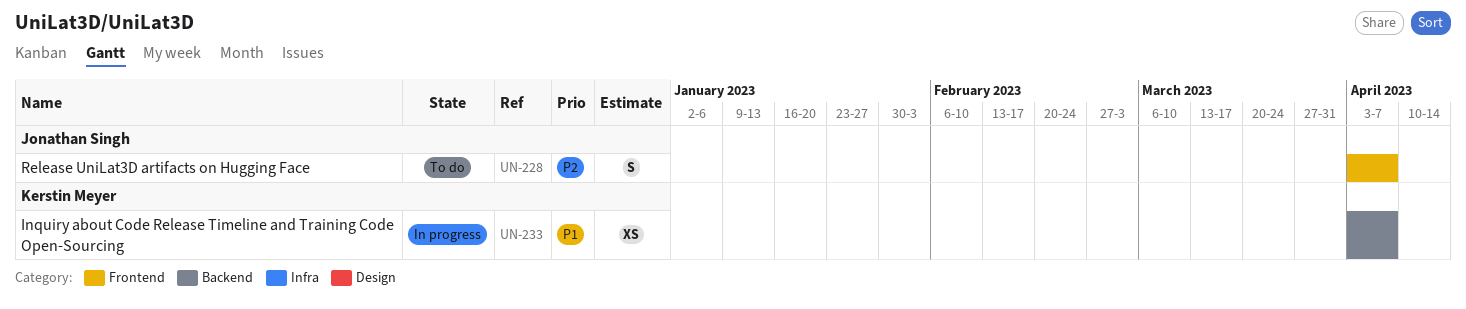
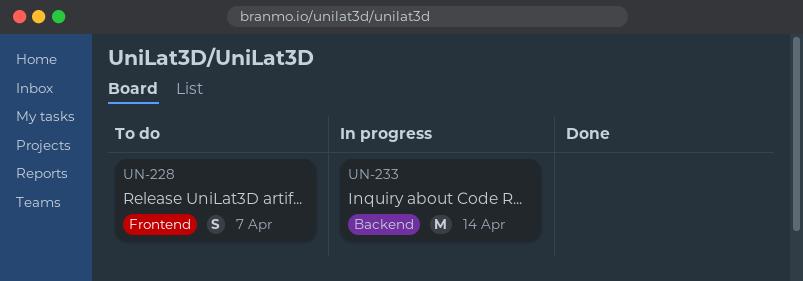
UN-233, estimate: XS -> M
UN-233, due: Apr 7 -> Apr 14

